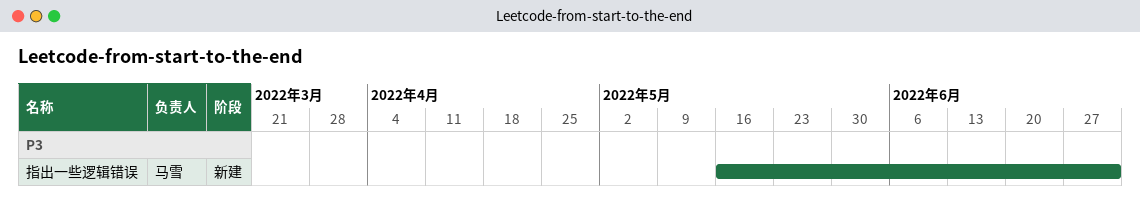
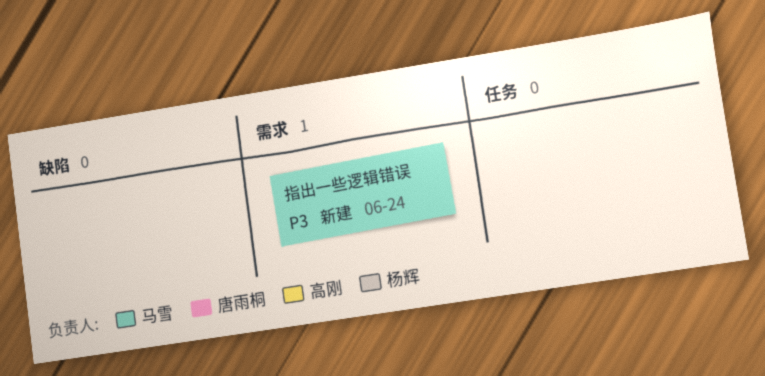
指出一些逻辑错误, due: Jul 1 -> Jun 24

